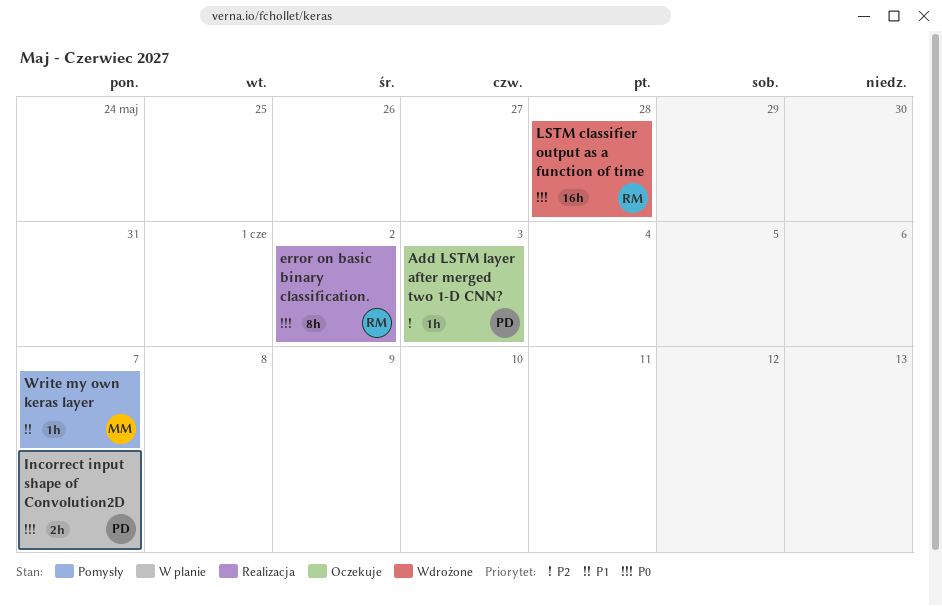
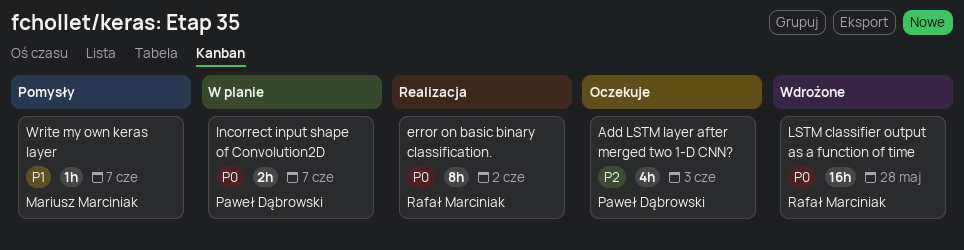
Add LSTM layer after merged two 1-D CNN?, estimate: 1h -> 4h

